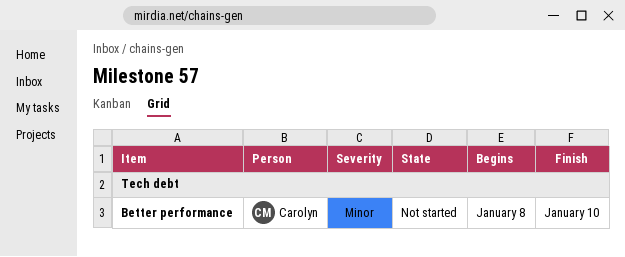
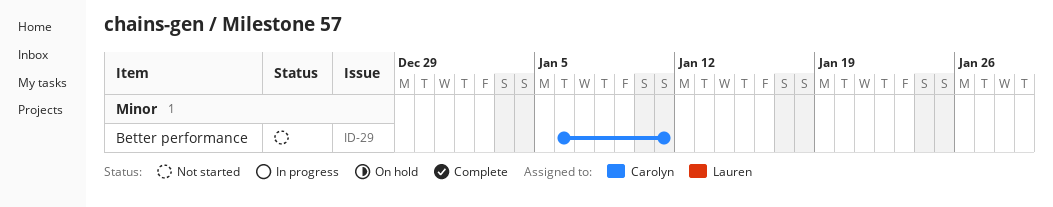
Better performance, start: Jan 8 -> Jan 6
Better performance, due: Jan 10 -> Jan 11

